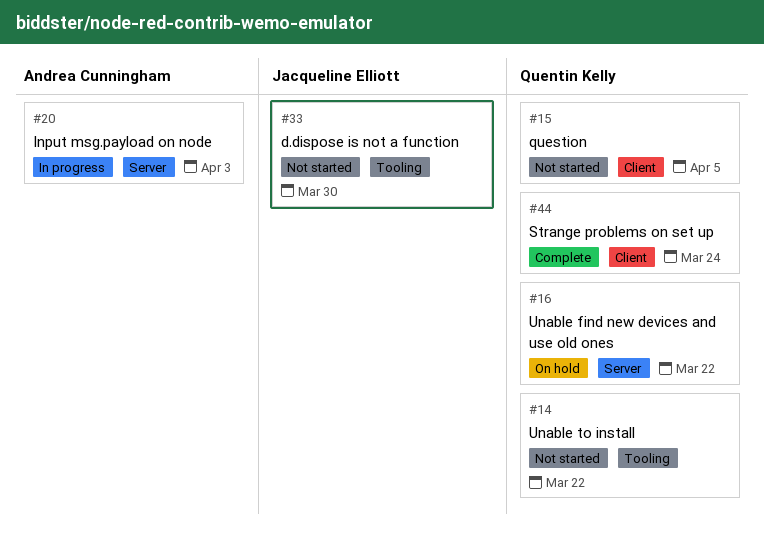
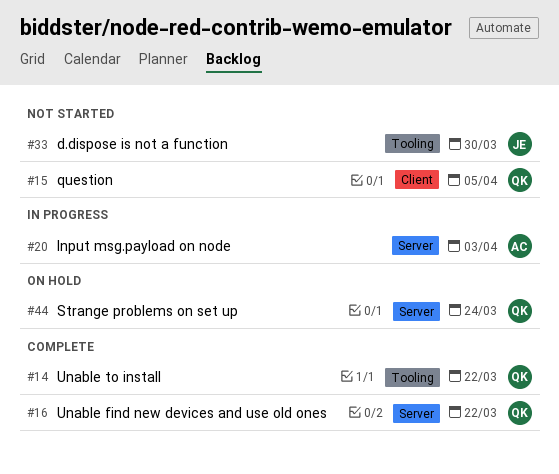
#14, status: Not started -> Complete
#16, status: On hold -> Complete
#44, status: Complete -> On hold
#44, label: Client -> Server

